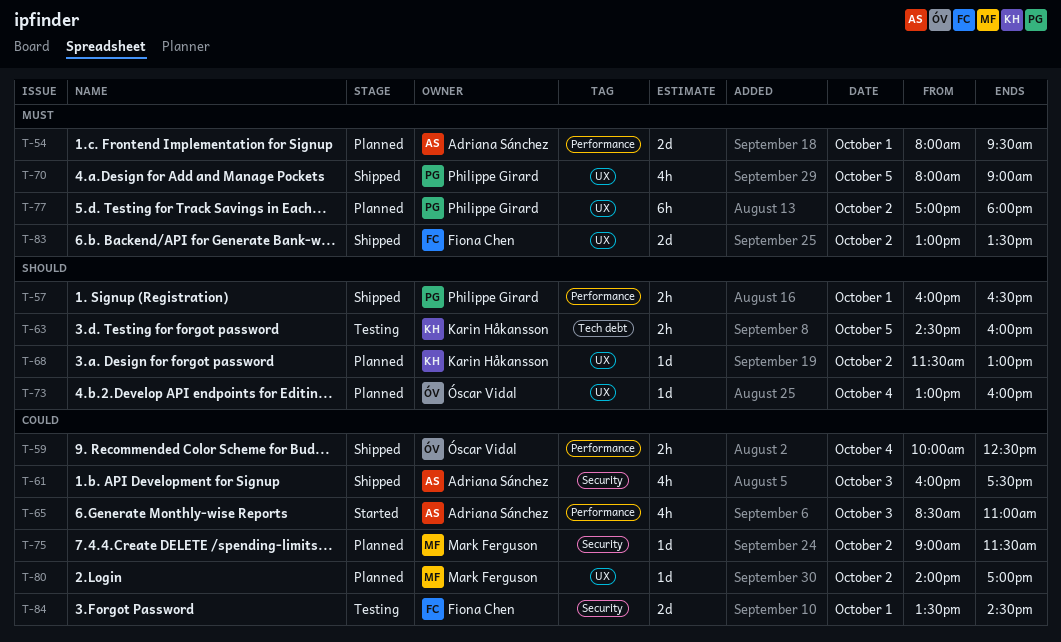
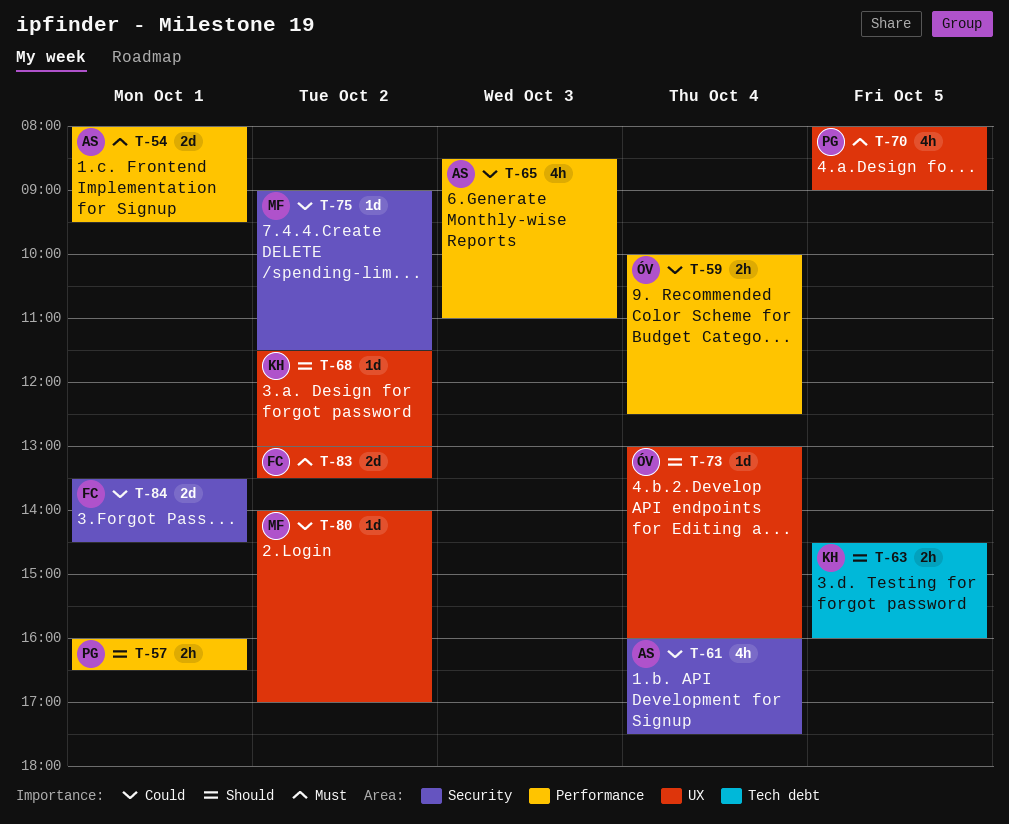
T-61, day: Oct 3 -> Oct 4
T-77: present -> none

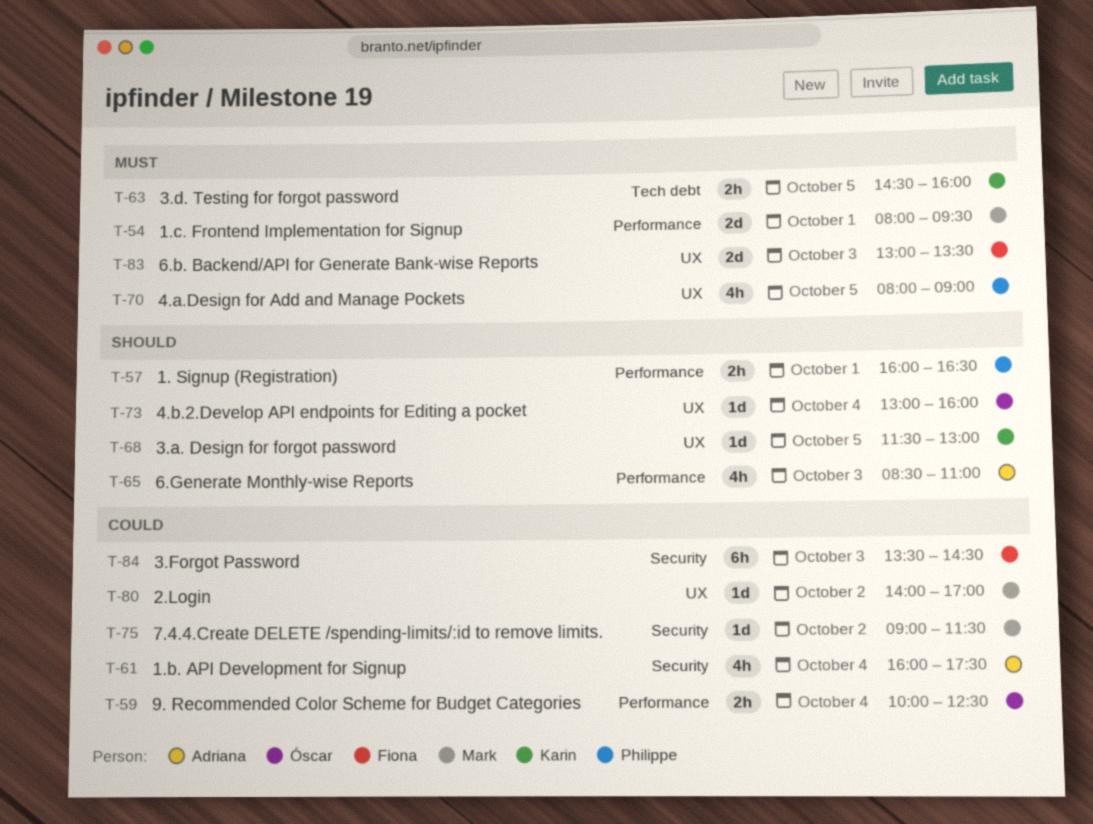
T-54, owner: Adriana -> Mark
T-63, priority: Should -> Must
T-65, priority: Could -> Should
T-68, day: Oct 2 -> Oct 5
T-83, day: Oct 2 -> Oct 3
T-84, estimate: 2d -> 6h
T-84, day: Oct 1 -> Oct 3

